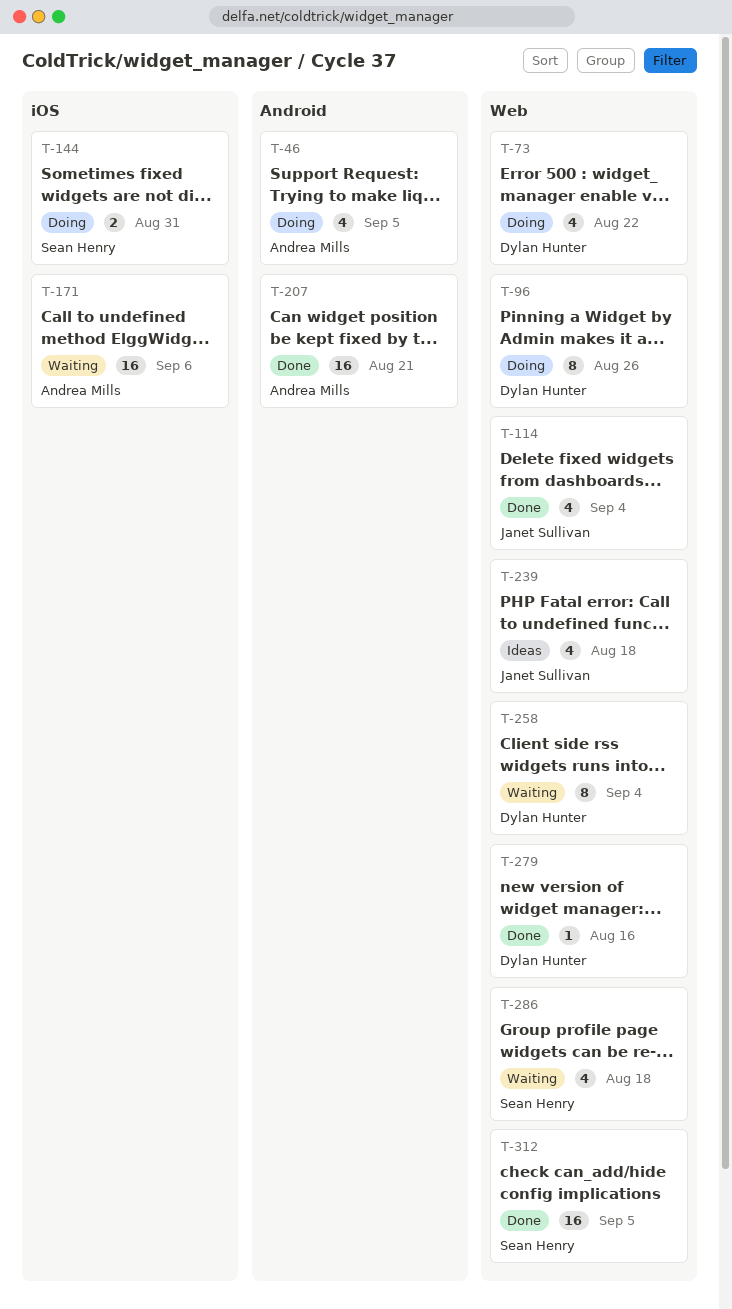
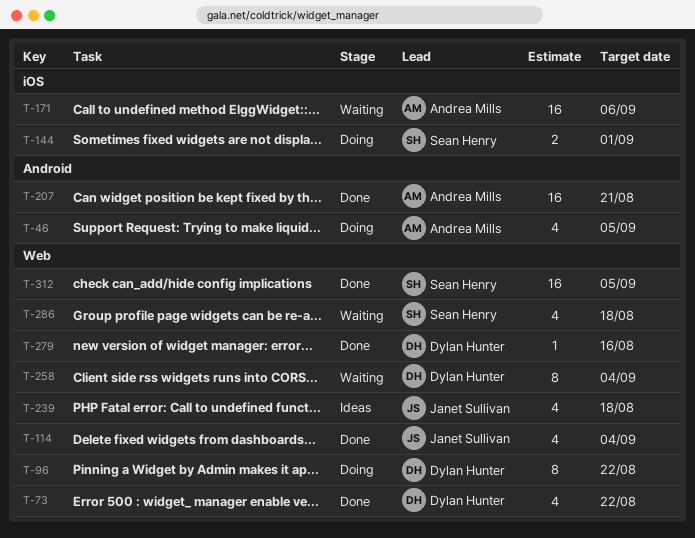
T-73, status: Doing -> Done
T-96, due: Aug 26 -> Aug 22
T-144, due: Aug 31 -> Sep 1

